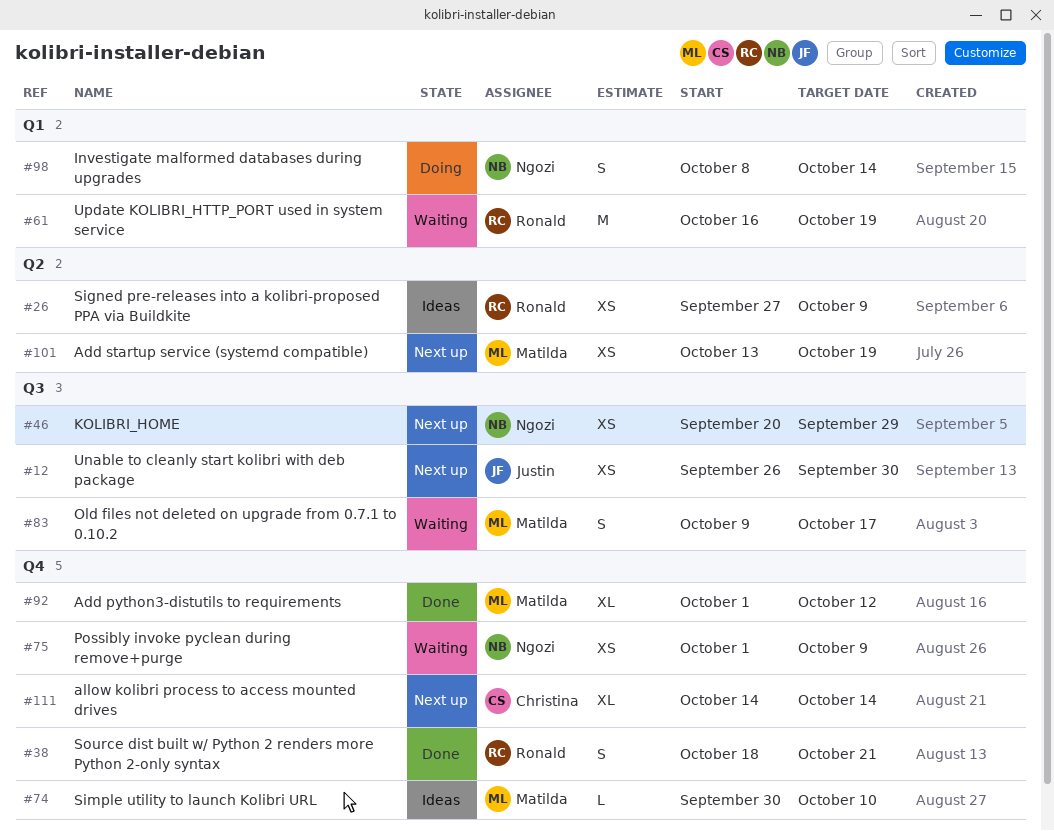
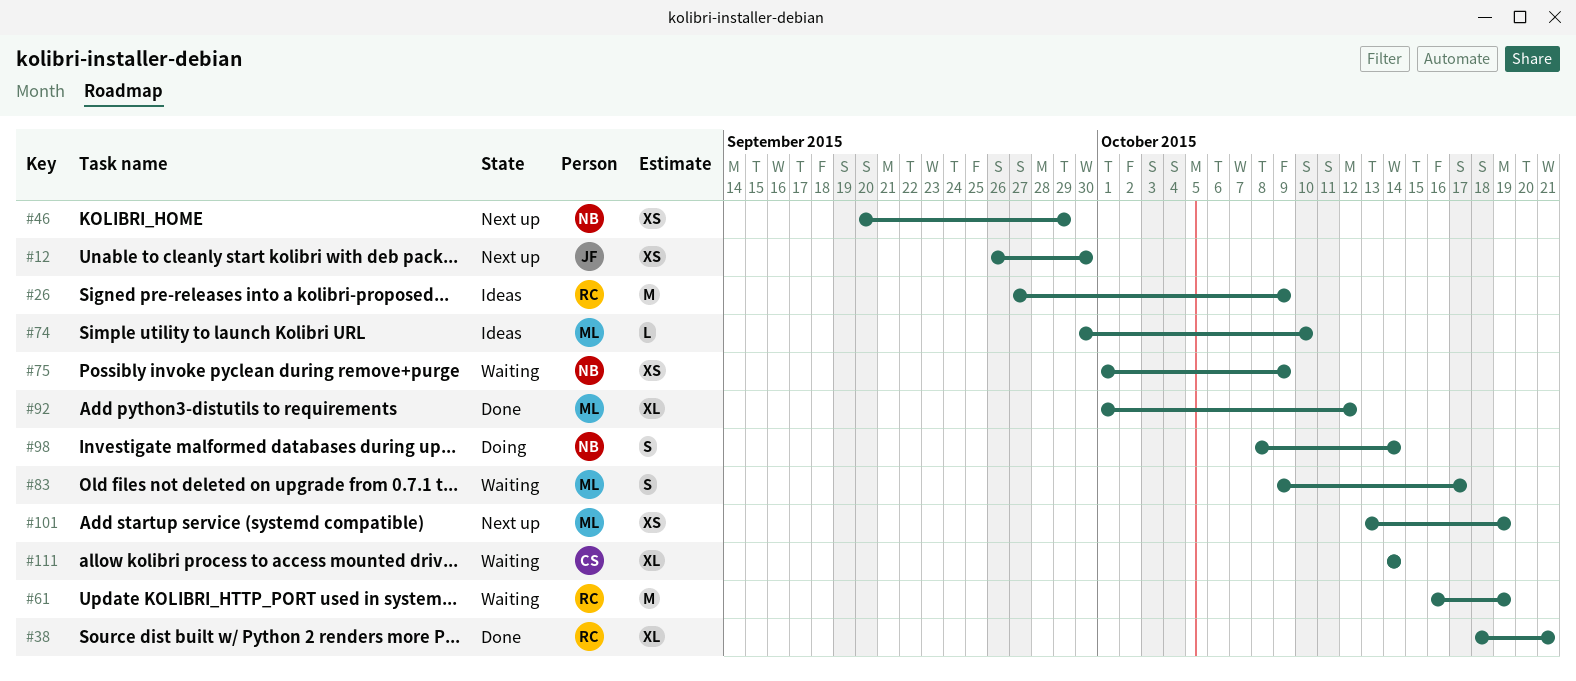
#26, estimate: XS -> M
#38, estimate: S -> XL
#111, status: Next up -> Waiting

